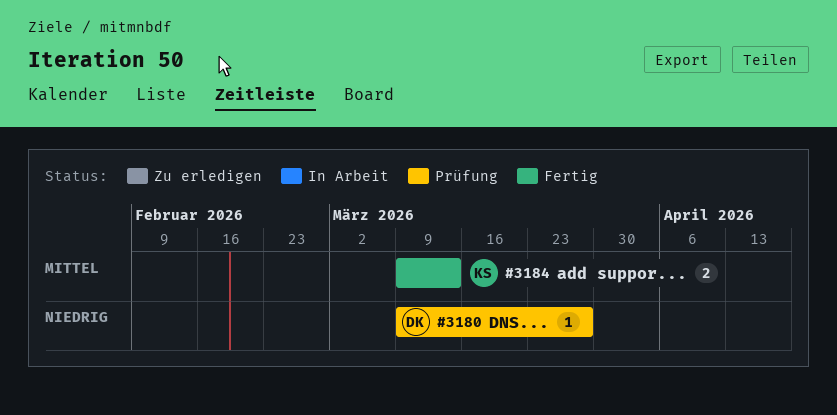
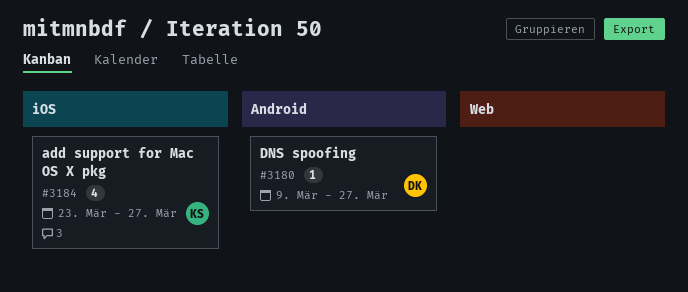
#3184, estimate: 2 -> 4
#3184, start: Mar 9 -> Mar 23
#3184, due: Mar 13 -> Mar 27

